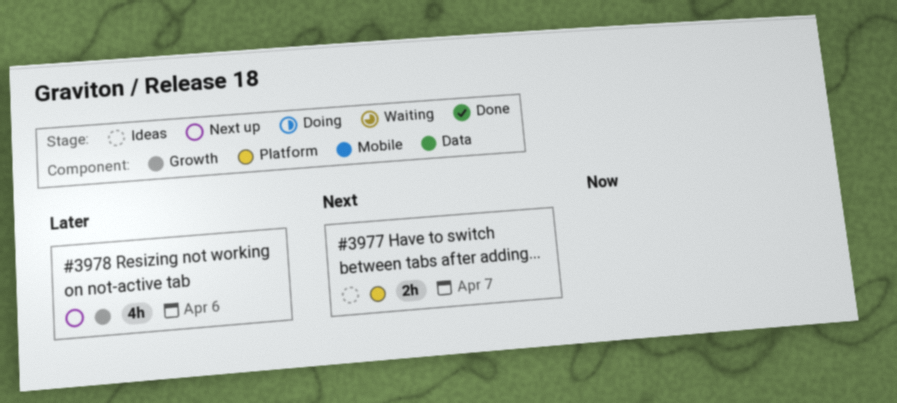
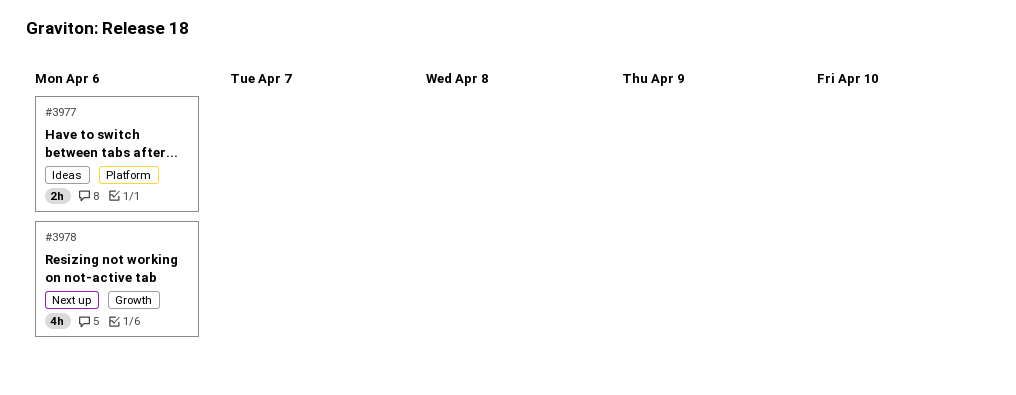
#3977, due: Apr 7 -> Apr 6

